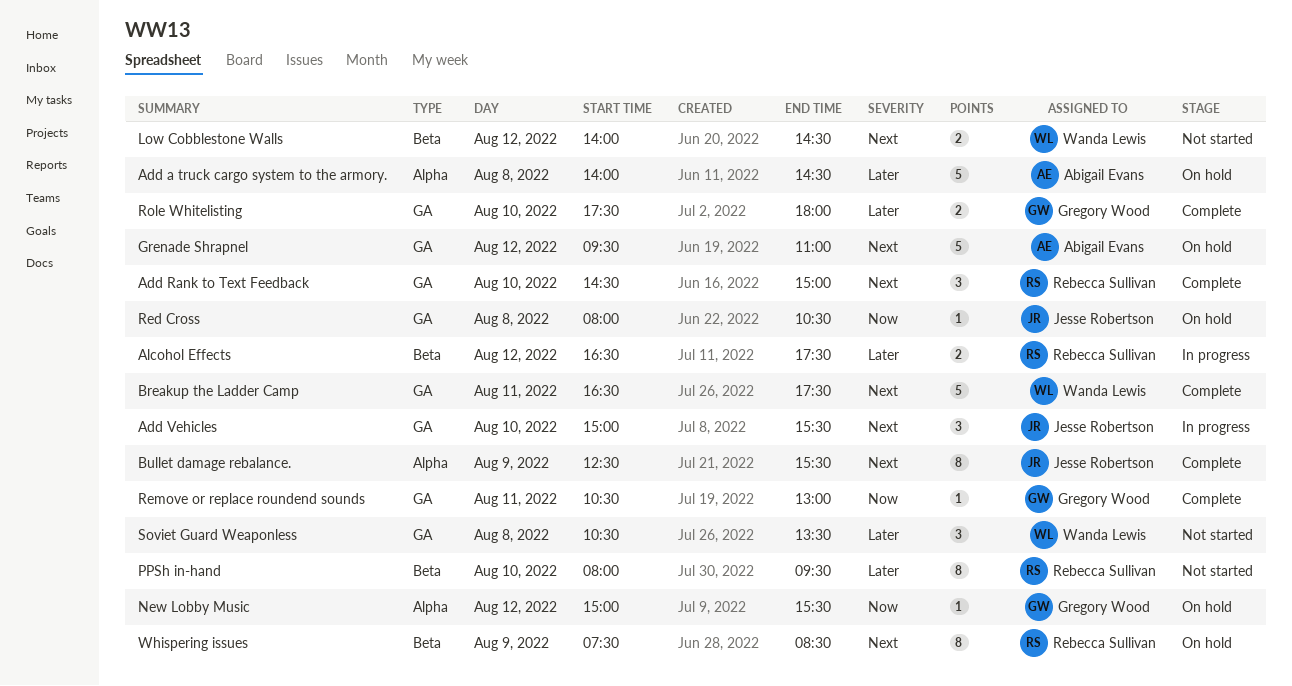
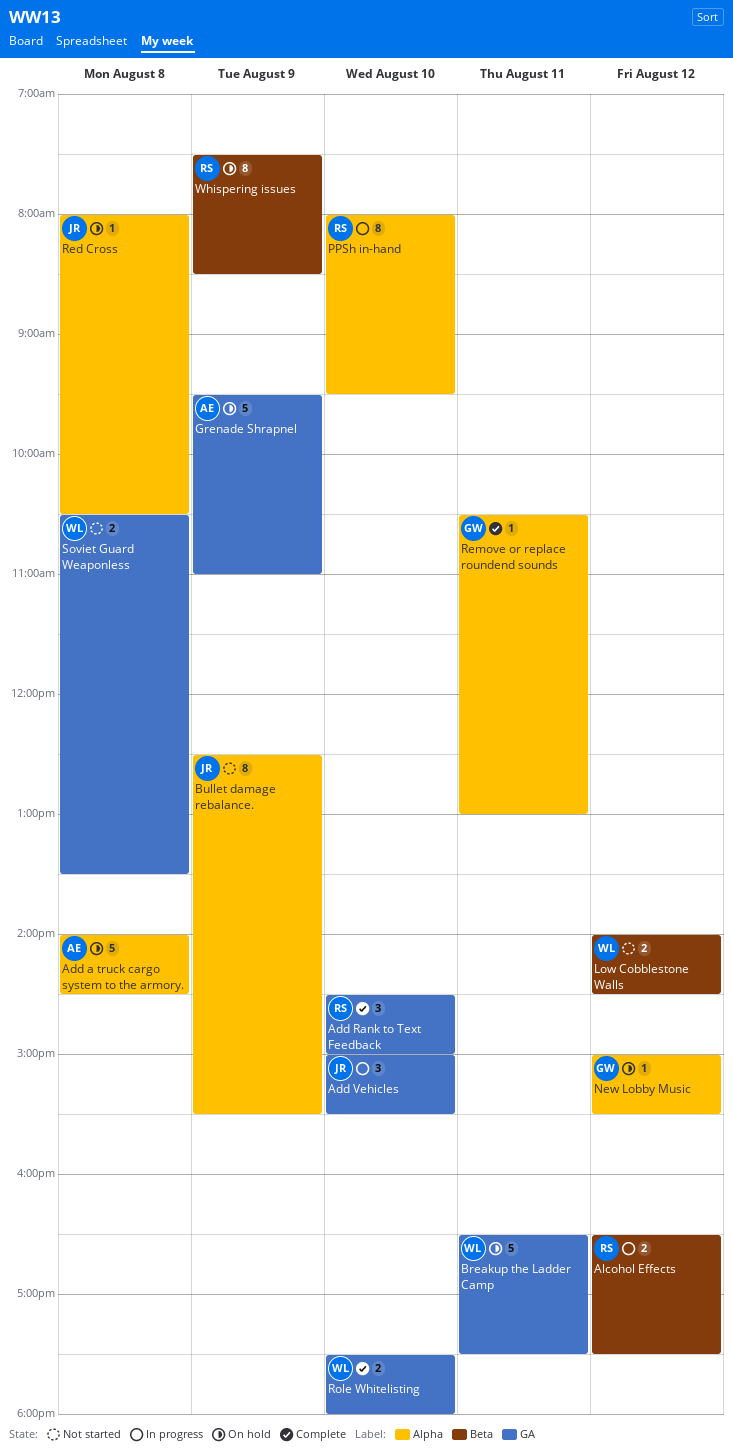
Breakup the Ladder Camp, status: Complete -> On hold
Bullet damage rebalance., status: Complete -> Not started
Grenade Shrapnel, day: Aug 12 -> Aug 9
PPSh in-hand, status: Not started -> In progress
PPSh in-hand, label: Beta -> Alpha
Red Cross, label: GA -> Alpha
Remove or replace roundend sounds, label: GA -> Alpha
Role Whitelisting, owner: Gregory Wood -> Wanda Lewis
Soviet Guard Weaponless, estimate: 3 -> 2

